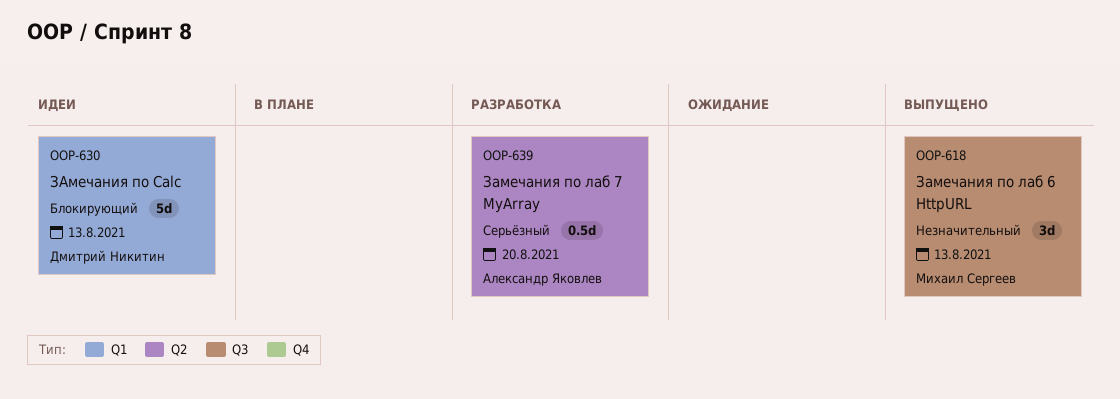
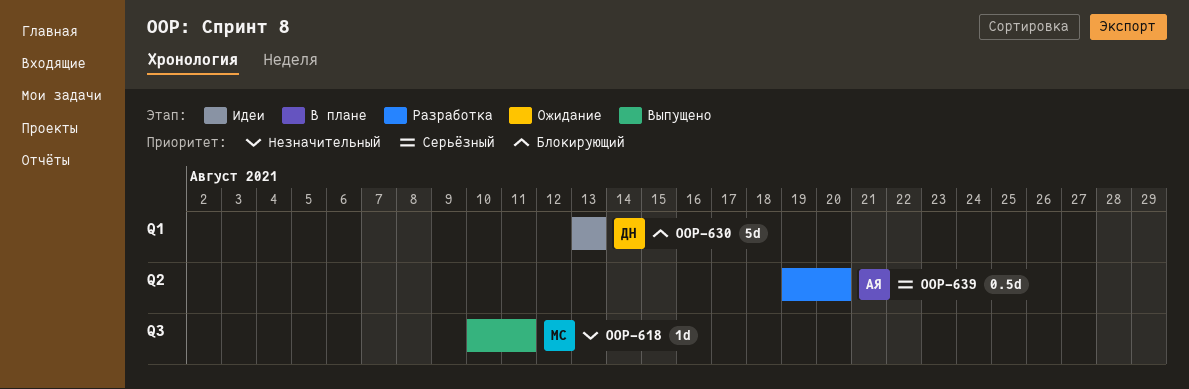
OOP-618, estimate: 3d -> 1d
OOP-618, due: Aug 13 -> Aug 11

